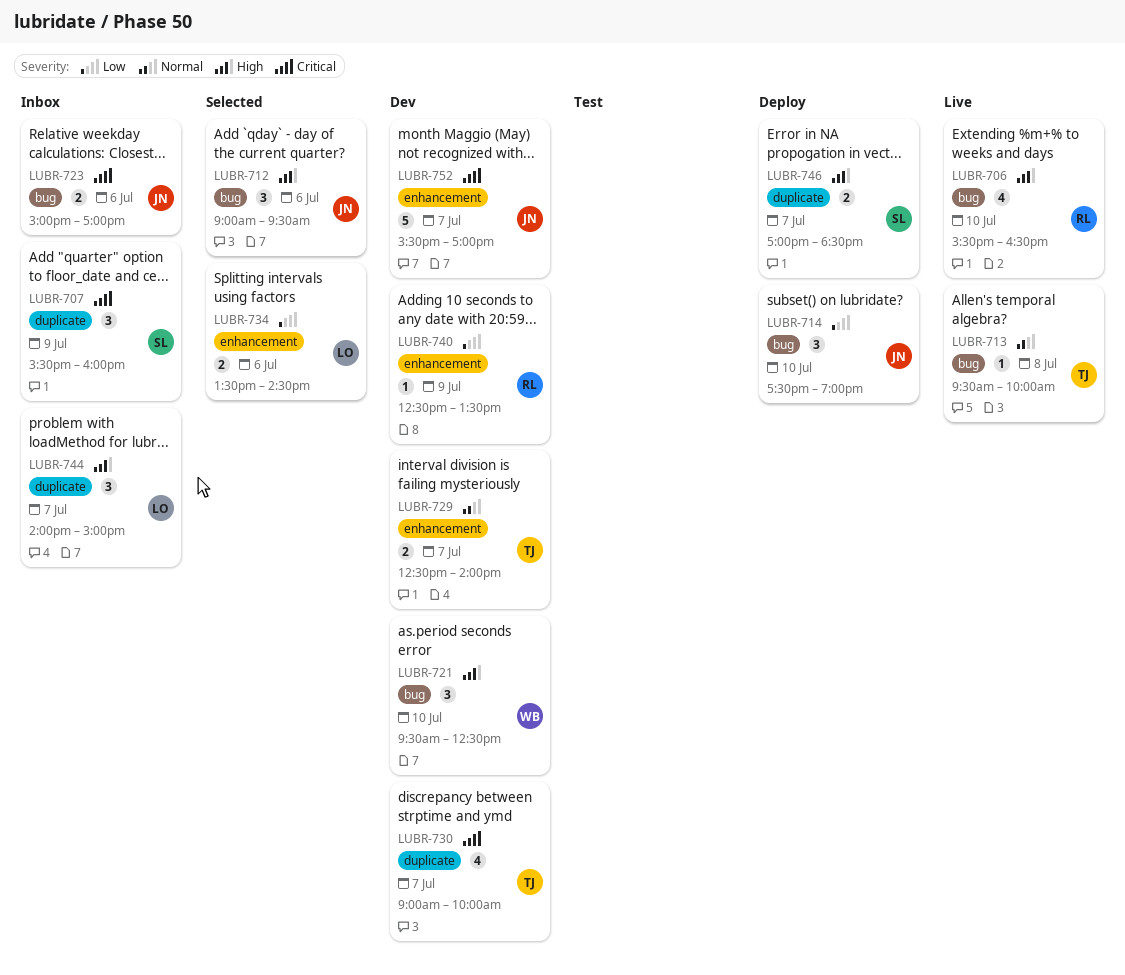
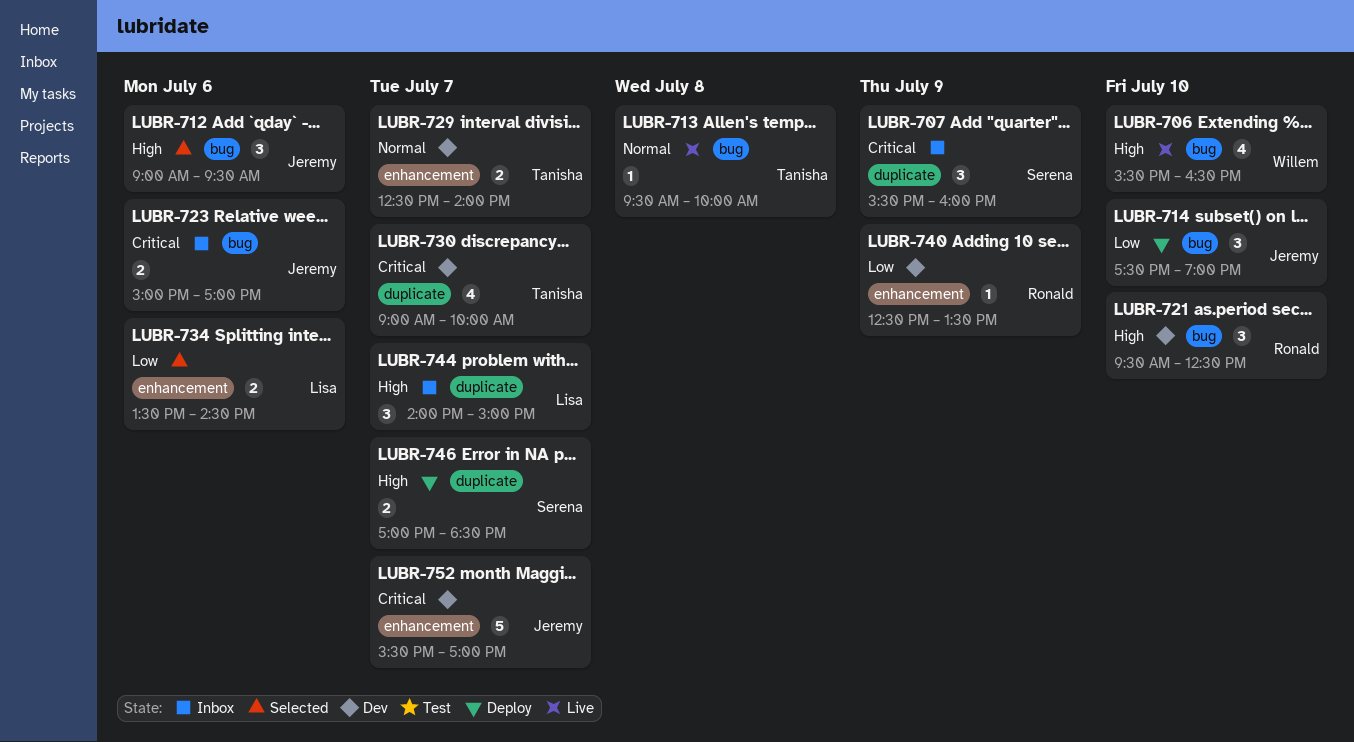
LUBR-706, owner: Ronald -> Willem
LUBR-721, owner: Willem -> Ronald

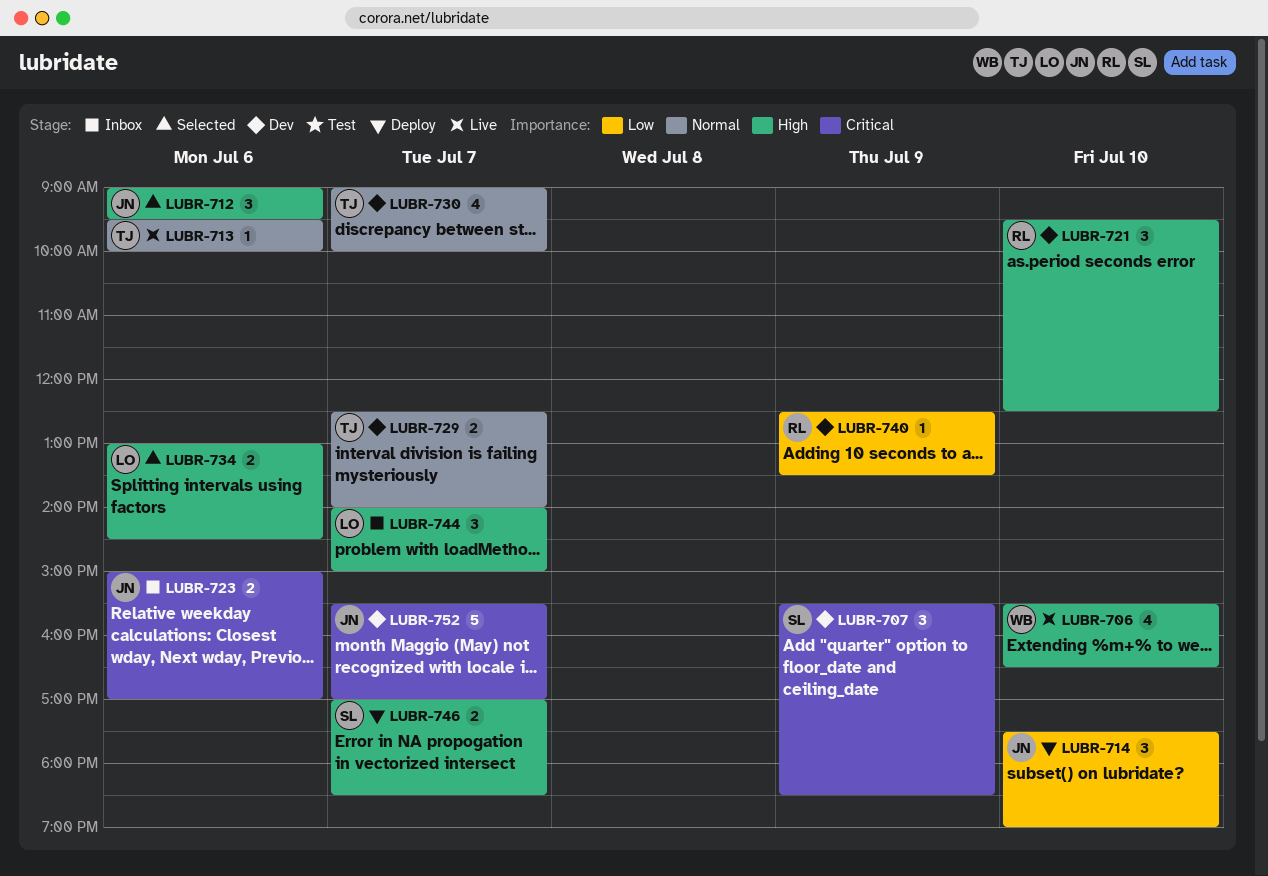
LUBR-707, status: Inbox -> Dev
LUBR-707, ends: 16:00 -> 18:30
LUBR-713, day: Jul 8 -> Jul 6
LUBR-730, priority: Critical -> Normal
LUBR-734, priority: Low -> High
LUBR-734, begins: 13:30 -> 13:00

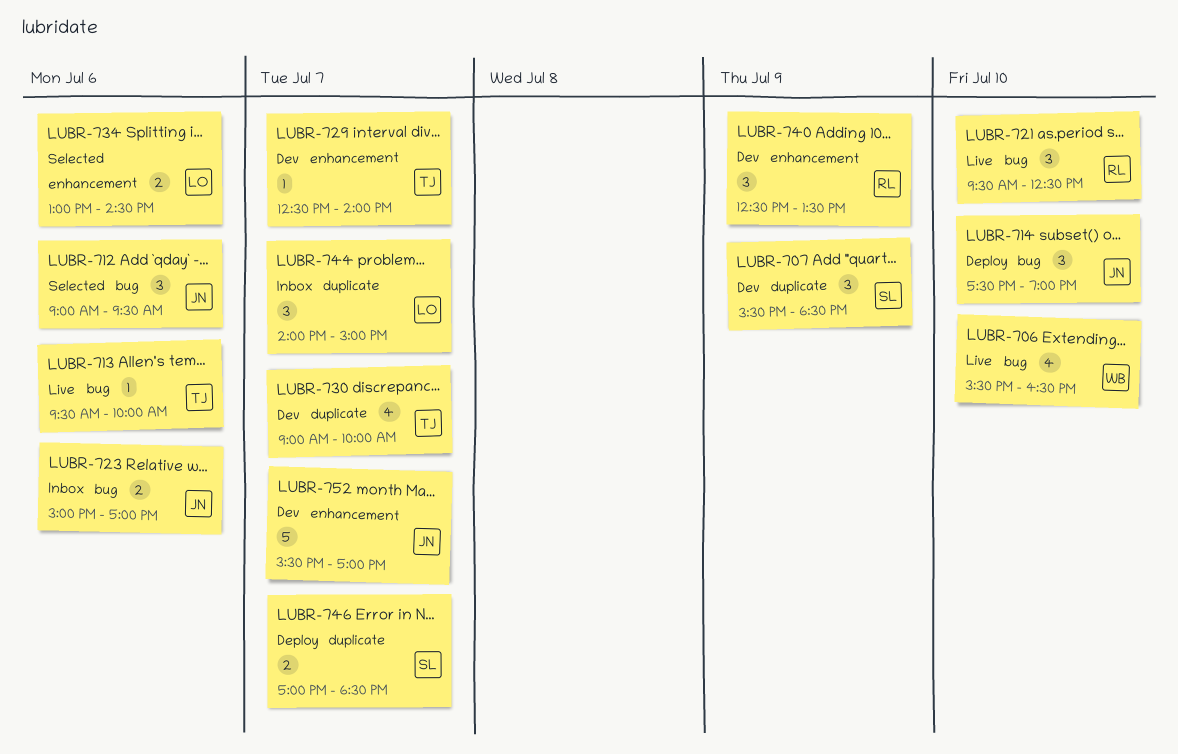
LUBR-721, status: Dev -> Live
LUBR-729, estimate: 2 -> 1
LUBR-740, estimate: 1 -> 3

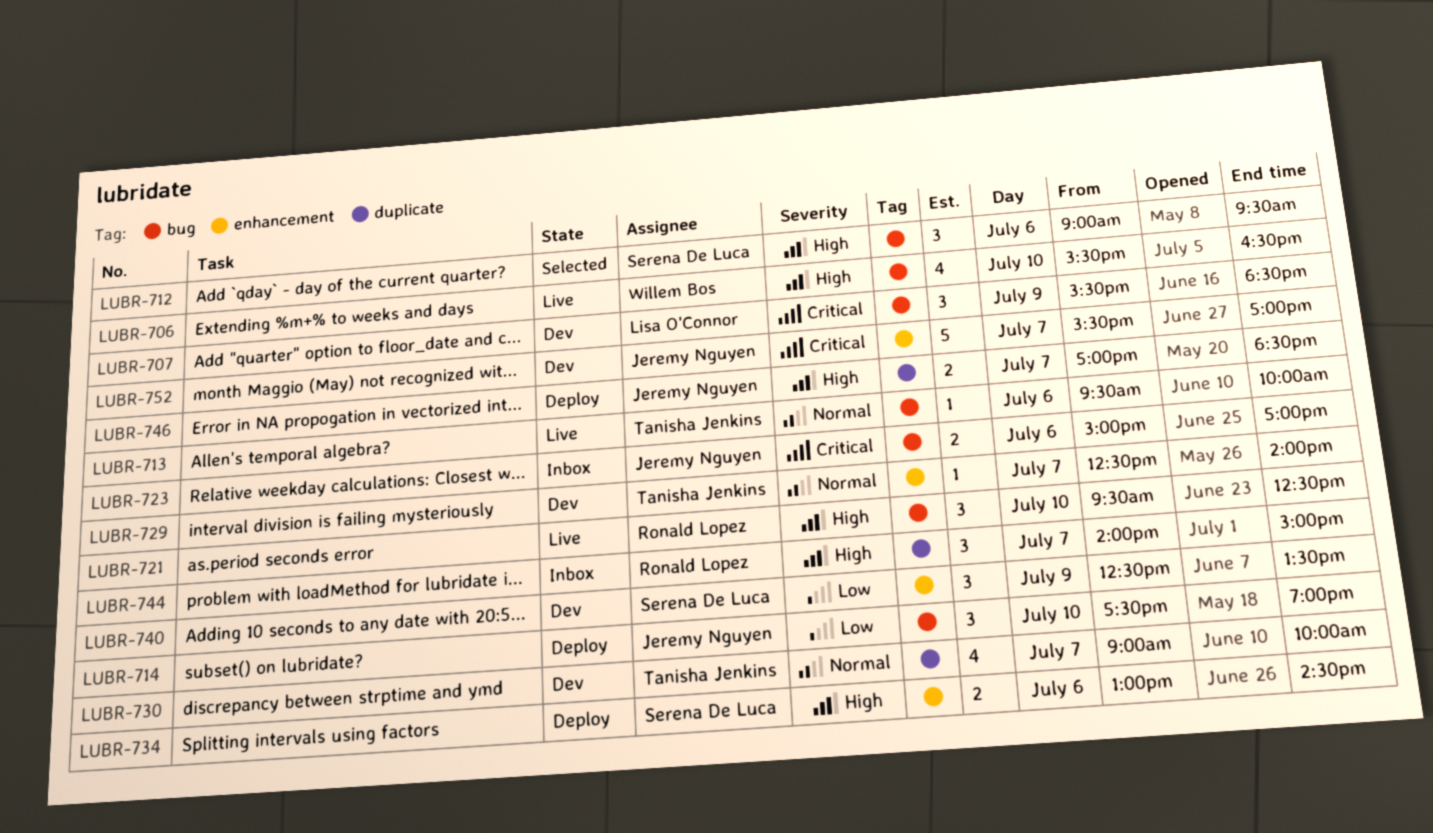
LUBR-707, owner: Serena De Luca -> Lisa O'Connor
LUBR-707, label: duplicate -> bug
LUBR-712, owner: Jeremy Nguyen -> Serena De Luca
LUBR-734, status: Selected -> Deploy
LUBR-734, owner: Lisa O'Connor -> Serena De Luca
LUBR-740, owner: Ronald Lopez -> Serena De Luca
LUBR-744, owner: Lisa O'Connor -> Ronald Lopez
LUBR-746, owner: Serena De Luca -> Jeremy Nguyen

